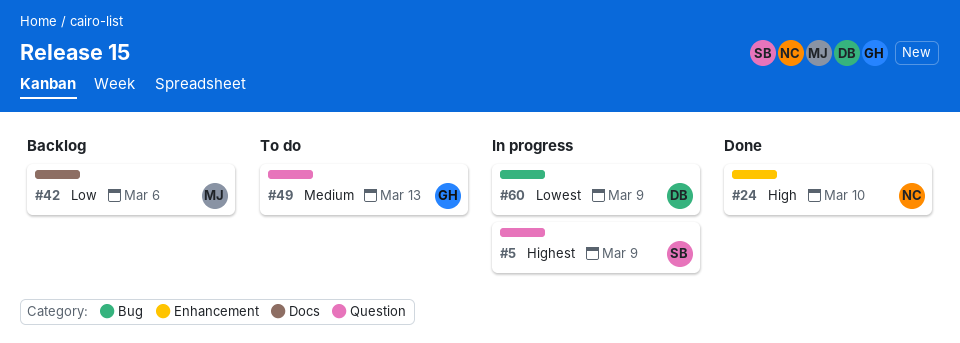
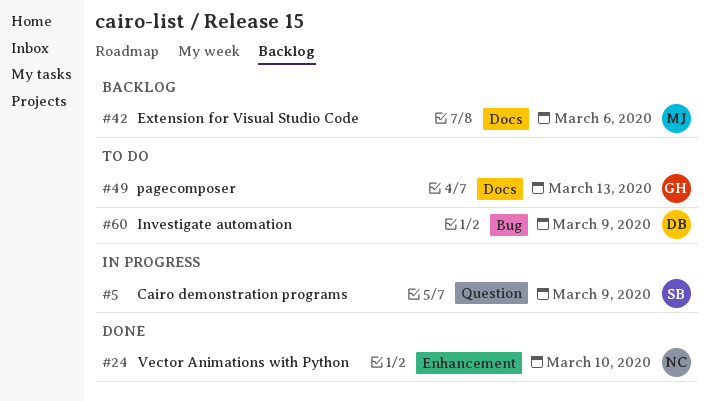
#49, label: Question -> Docs
#60, status: In progress -> To do

